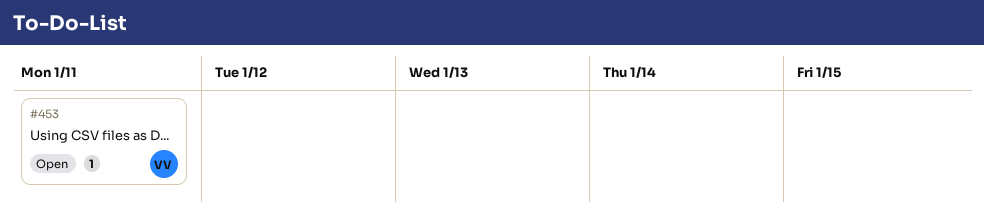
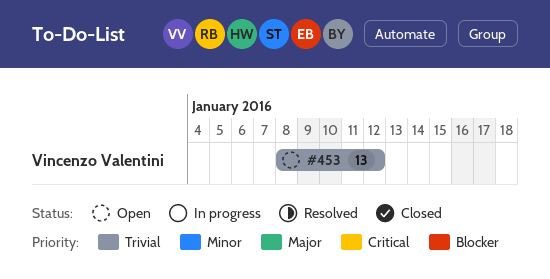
#453, estimate: 1 -> 13
#453, due: Jan 11 -> Jan 12

